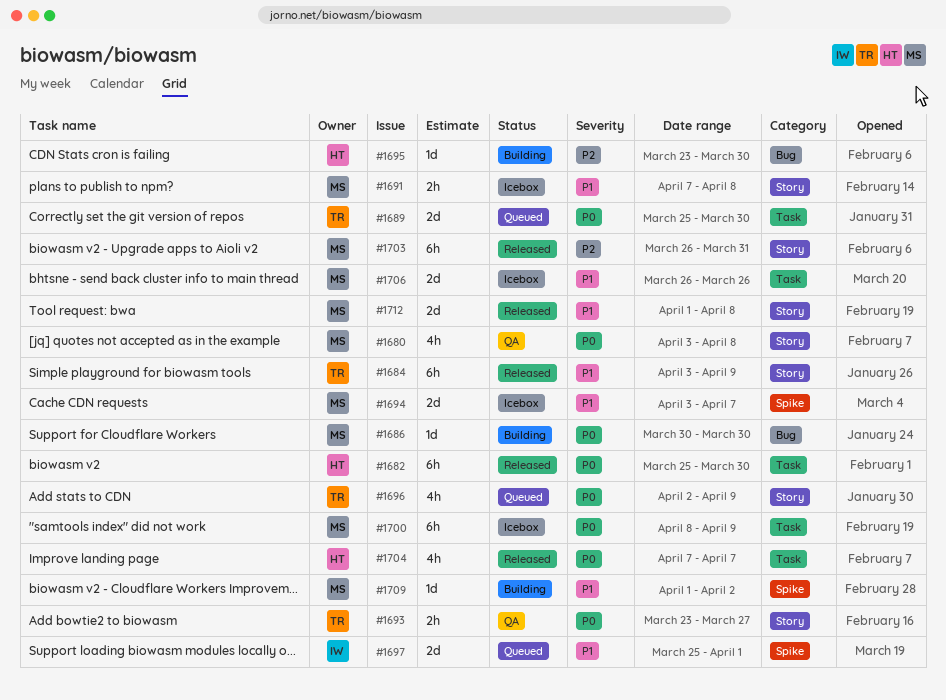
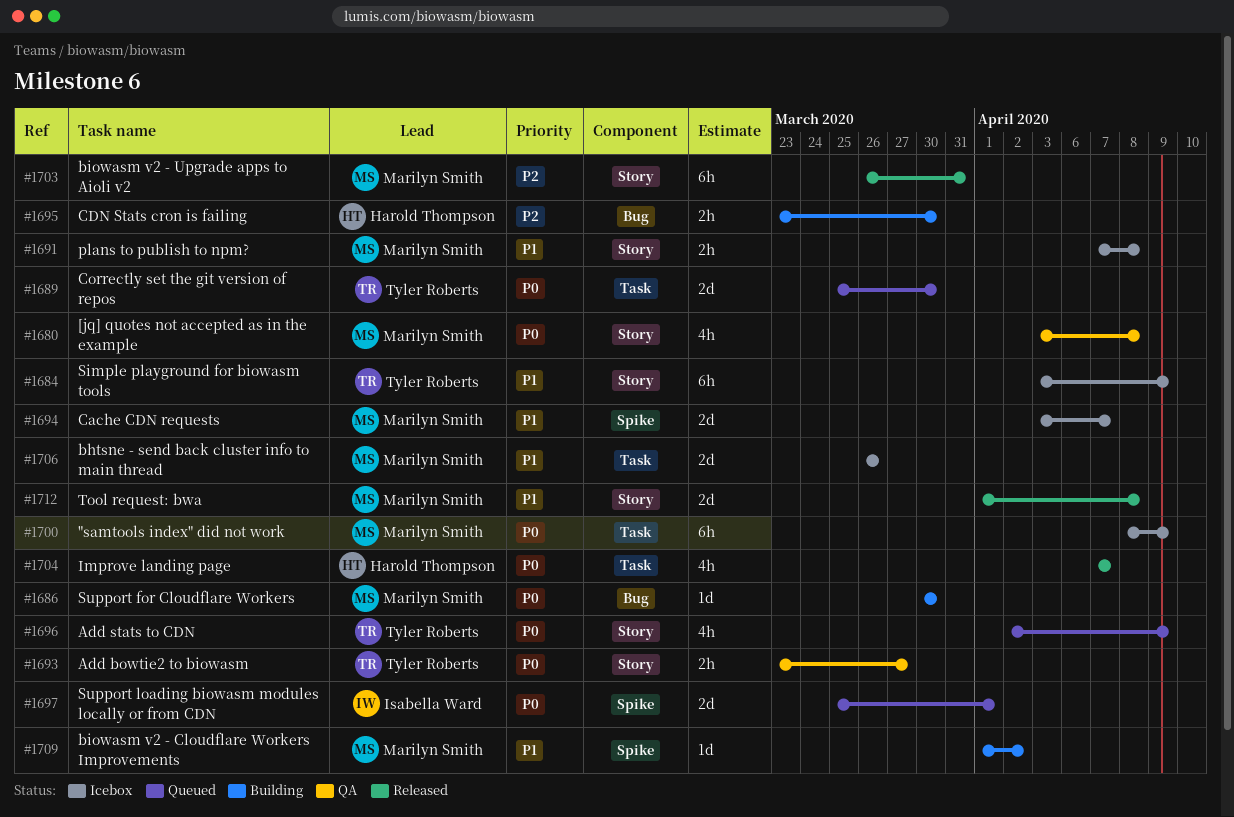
#1682: present -> none
#1684, status: Released -> Icebox
#1695, estimate: 1d -> 2h
#1697, priority: P1 -> P0

